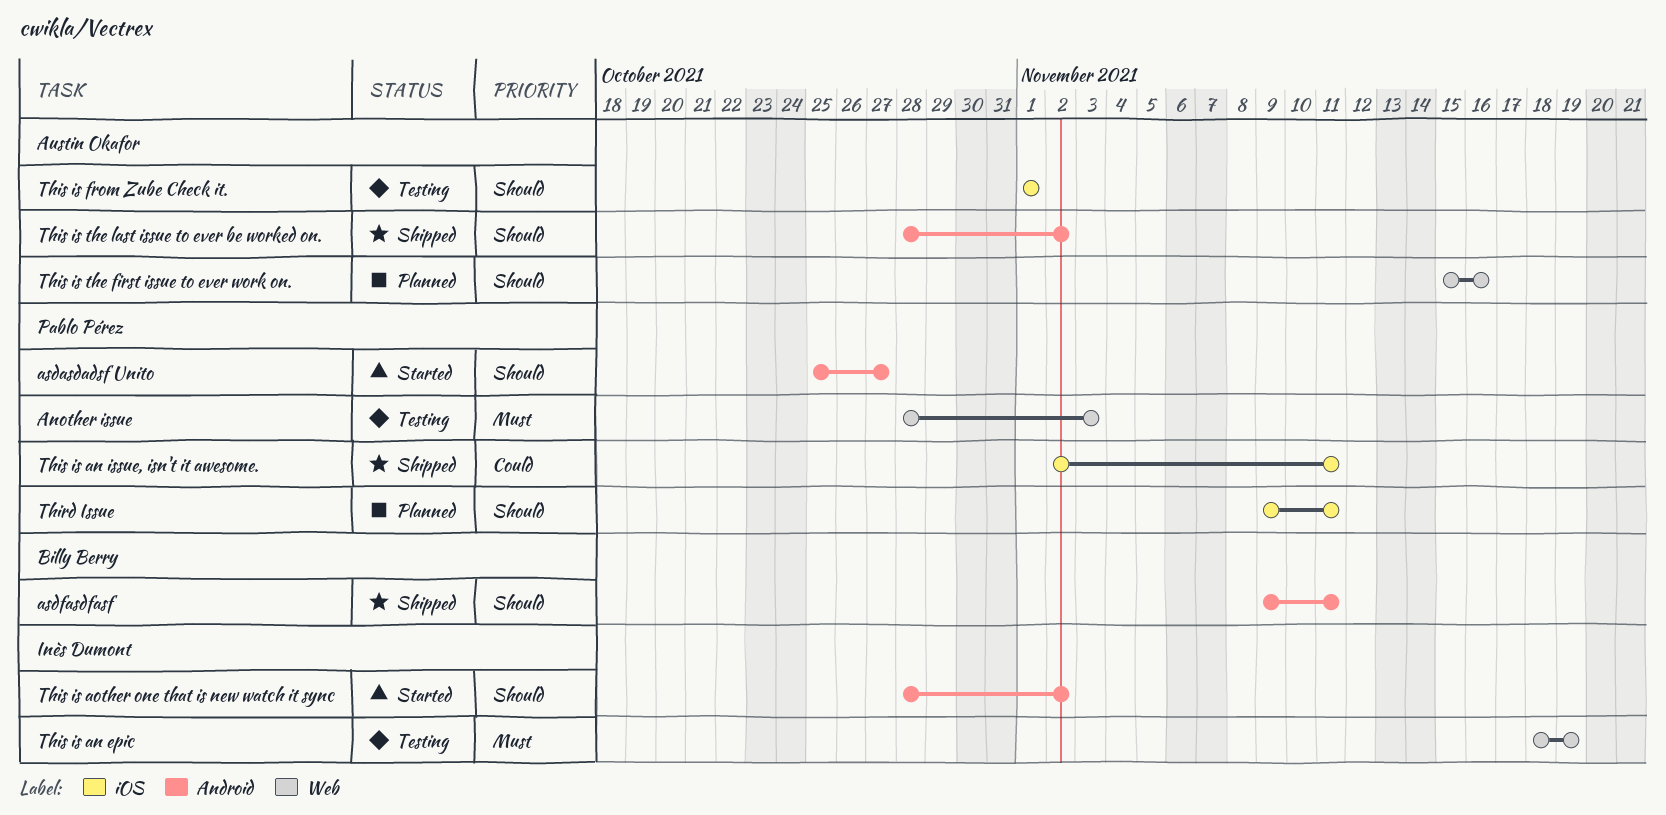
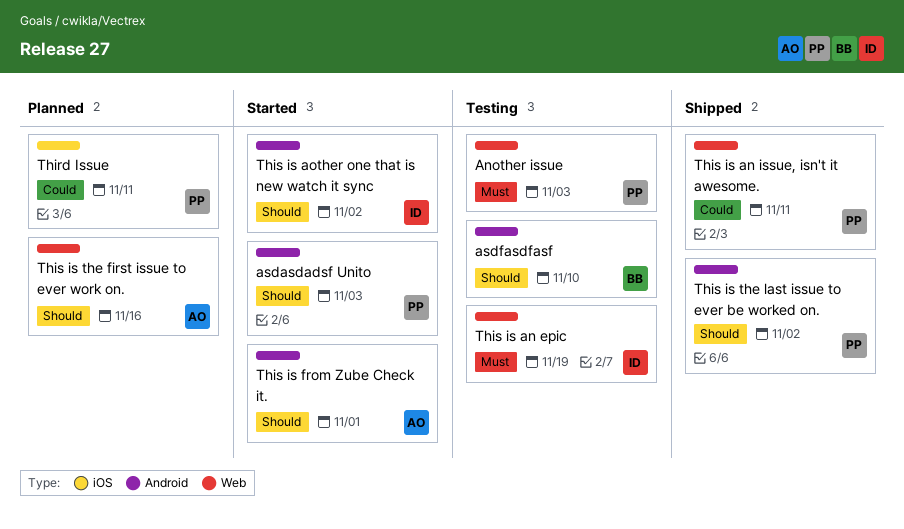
asdasdadsf Unito, due: Oct 27 -> Nov 3
asdfasdfasf, status: Shipped -> Testing
asdfasdfasf, due: Nov 11 -> Nov 10
Third Issue, priority: Should -> Could
This is an issue, isn't it awesome., label: iOS -> Web
This is from Zube Check it., status: Testing -> Started
This is from Zube Check it., label: iOS -> Android
This is the last issue to ever be worked on., owner: Austin Okafor -> Pablo Pérez

